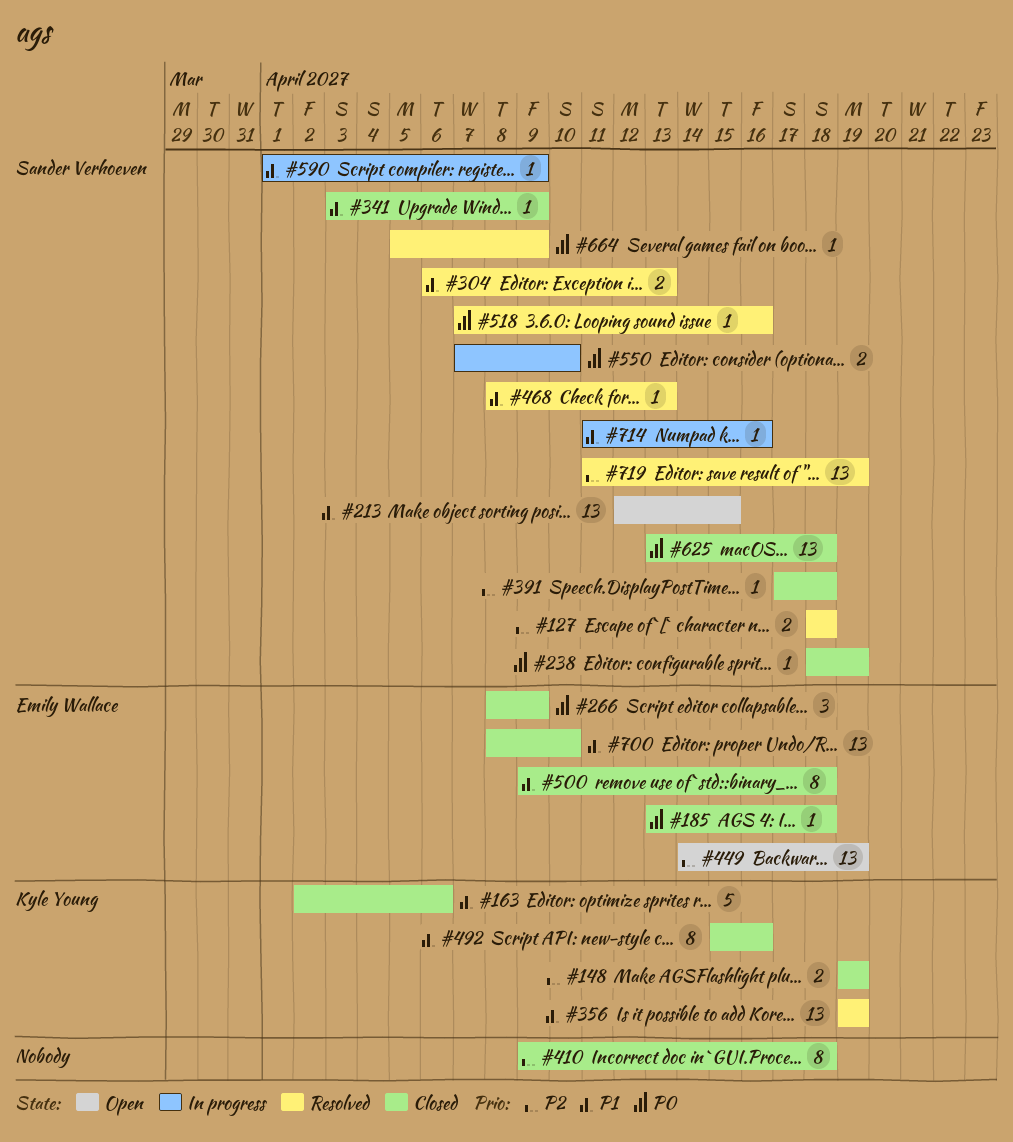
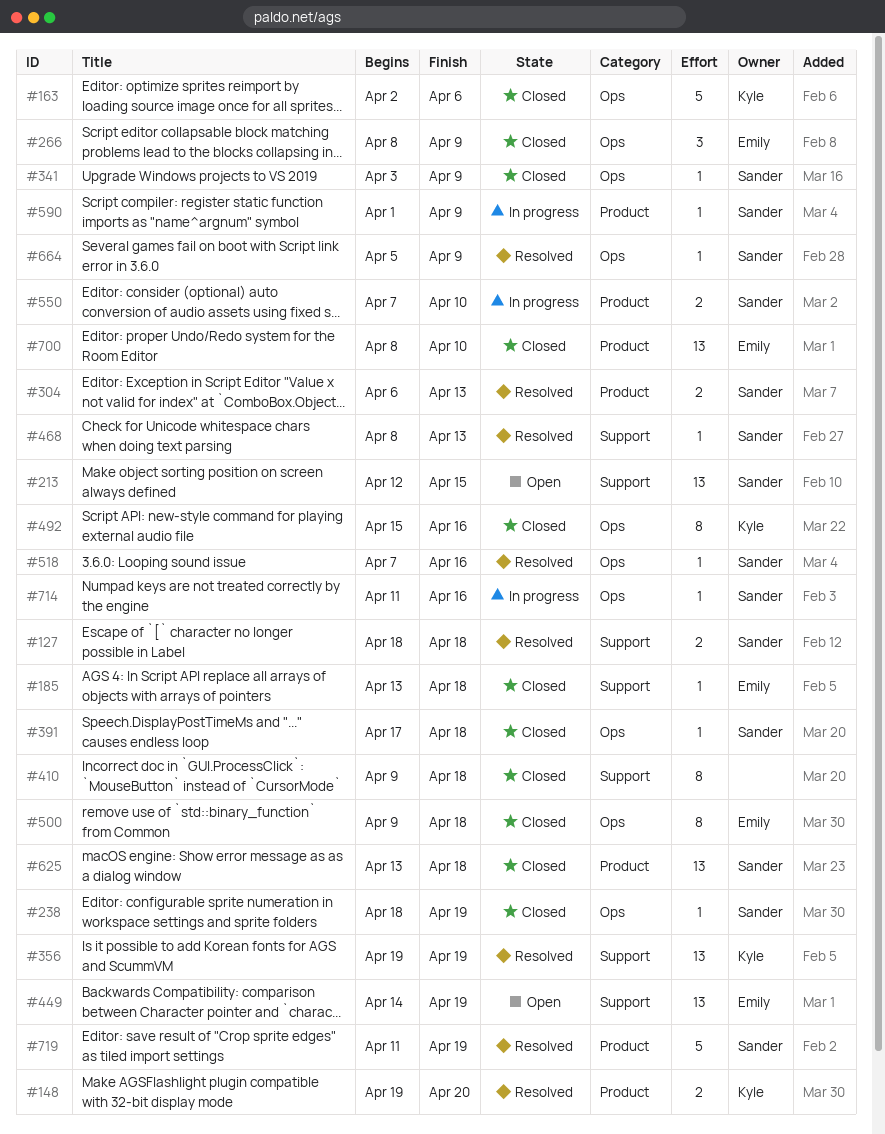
#148, status: Closed -> Resolved
#148, due: Apr 19 -> Apr 20
#719, estimate: 13 -> 5

